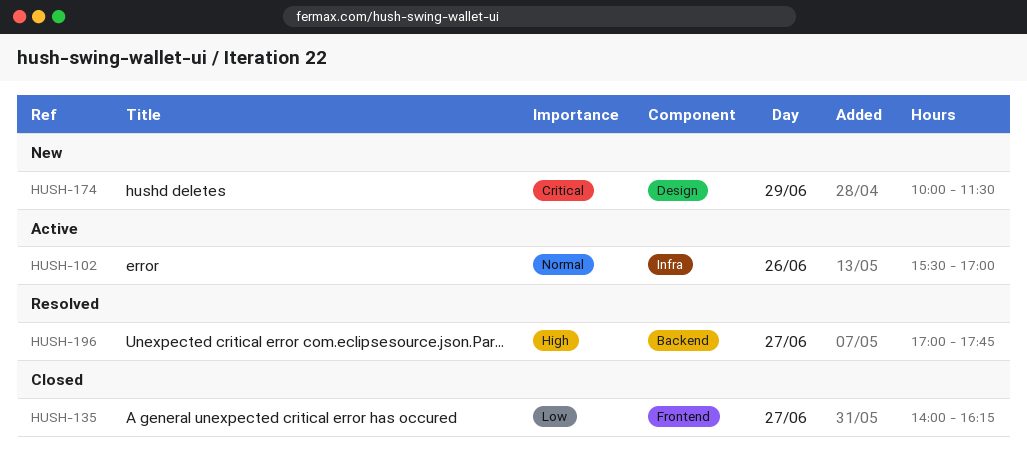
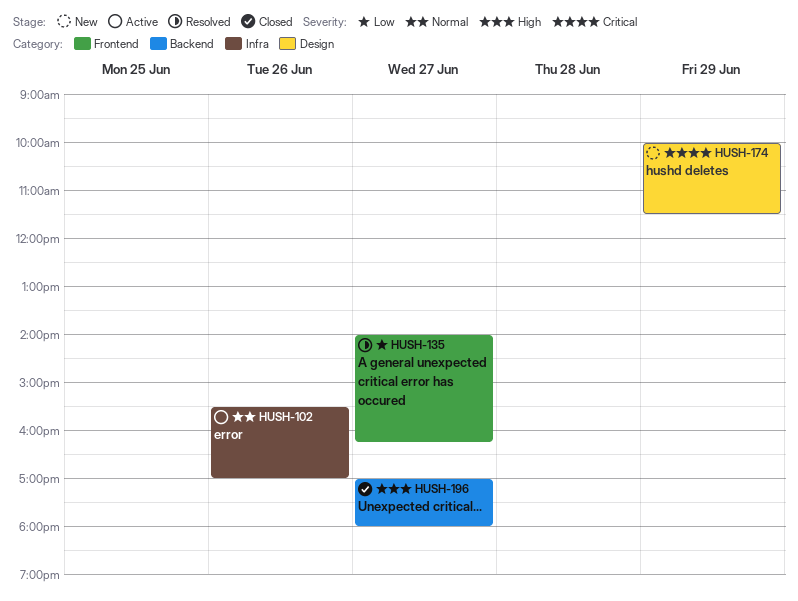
HUSH-135, status: Closed -> Resolved
HUSH-196, status: Resolved -> Closed
HUSH-196, ends: 17:45 -> 18:00

